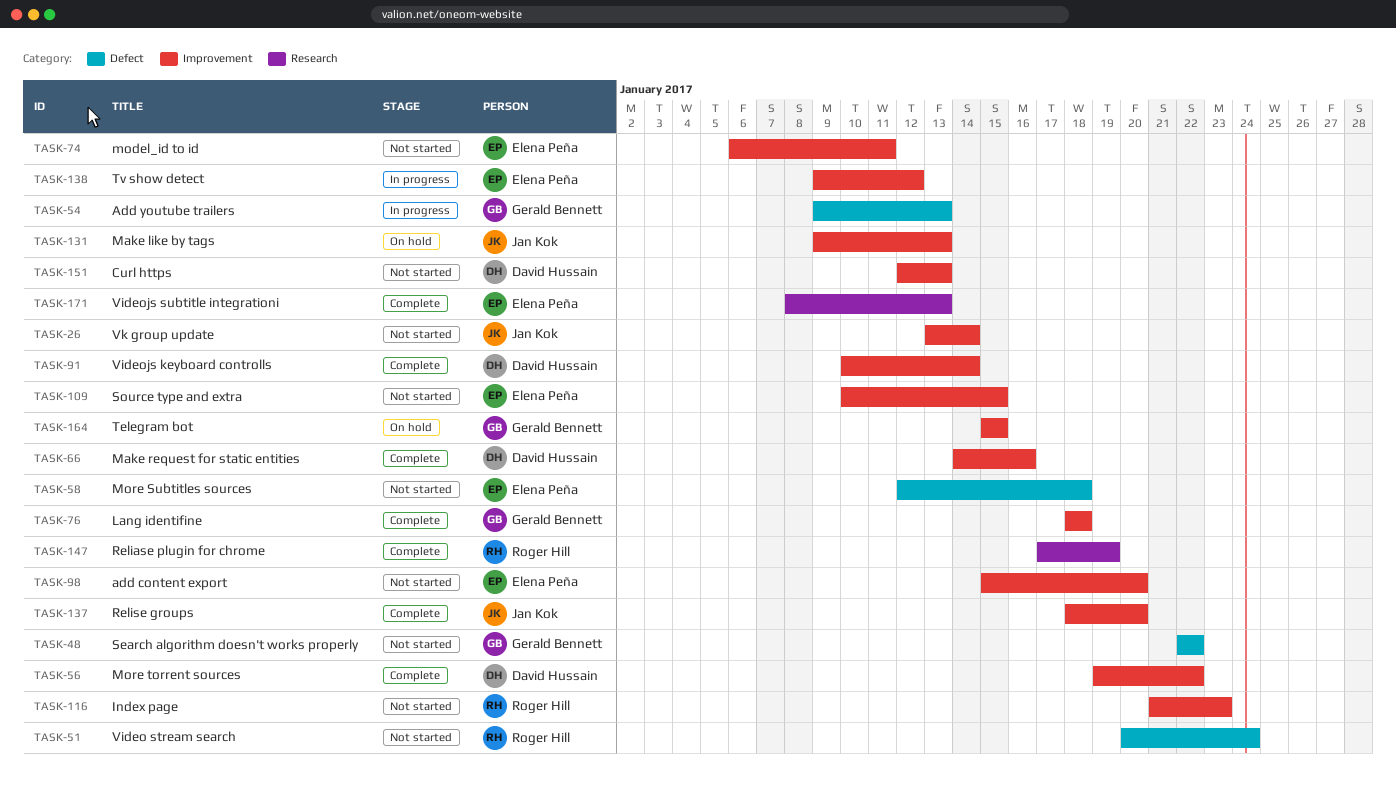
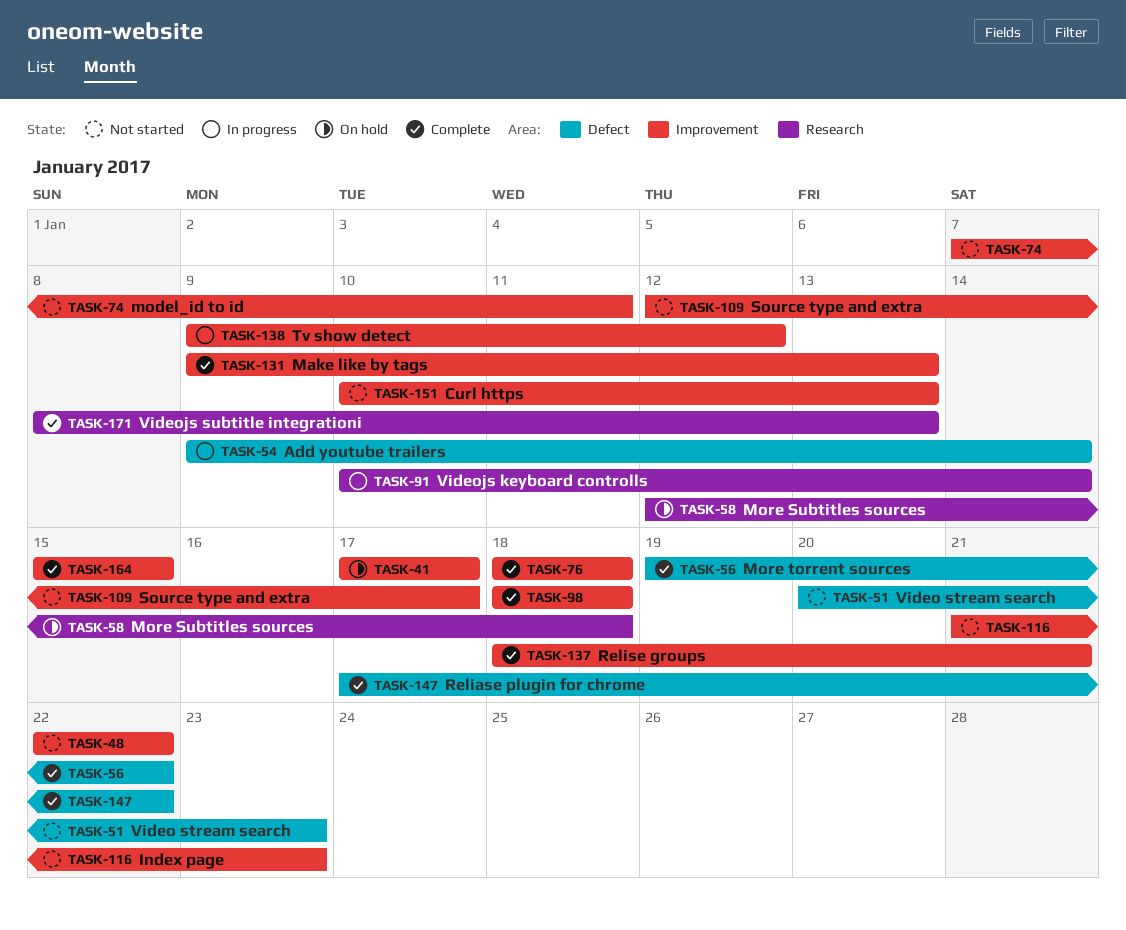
TASK-26: present -> none
TASK-41: none -> present
TASK-48, label: Defect -> Improvement
TASK-51, due: Jan 24 -> Jan 23
TASK-54, due: Jan 13 -> Jan 14
TASK-56, label: Improvement -> Defect
TASK-58, status: Not started -> On hold
TASK-58, label: Defect -> Research
TASK-66: present -> none
TASK-74, start: Jan 6 -> Jan 7
TASK-91, status: Complete -> In progress
TASK-91, label: Improvement -> Research
TASK-98, status: Not started -> Complete
TASK-98, start: Jan 15 -> Jan 18
TASK-98, due: Jan 20 -> Jan 18
TASK-109, start: Jan 10 -> Jan 12
TASK-109, due: Jan 15 -> Jan 17
TASK-131, status: On hold -> Complete
TASK-137, due: Jan 20 -> Jan 21
TASK-147, label: Research -> Defect
TASK-147, due: Jan 19 -> Jan 22
TASK-151, start: Jan 12 -> Jan 10
TASK-164, status: On hold -> Complete

